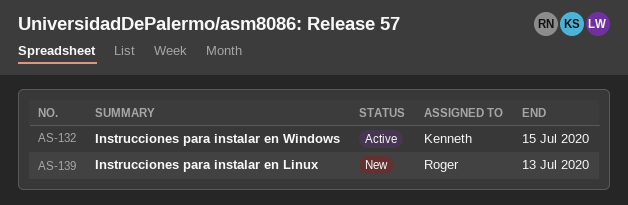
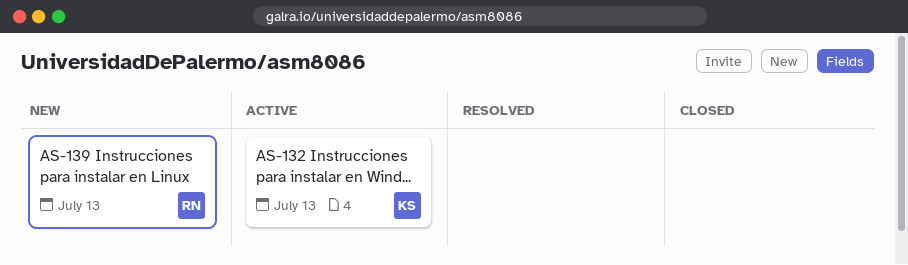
AS-132, due: Jul 15 -> Jul 13

